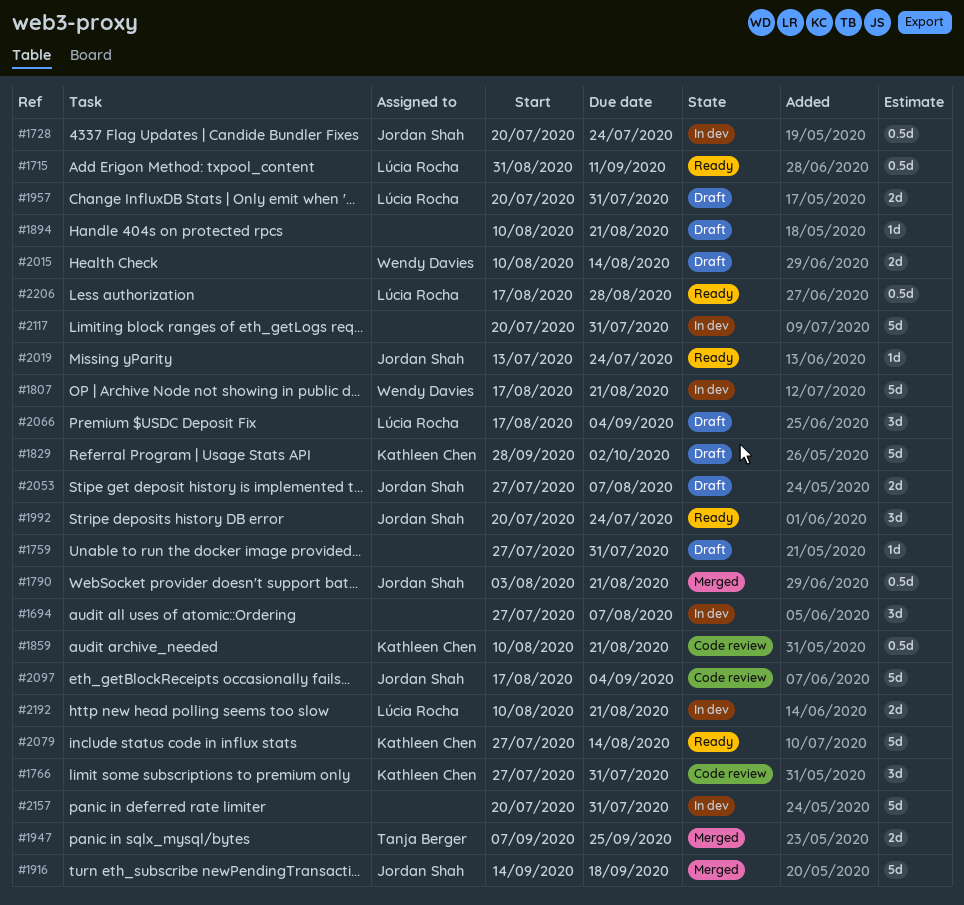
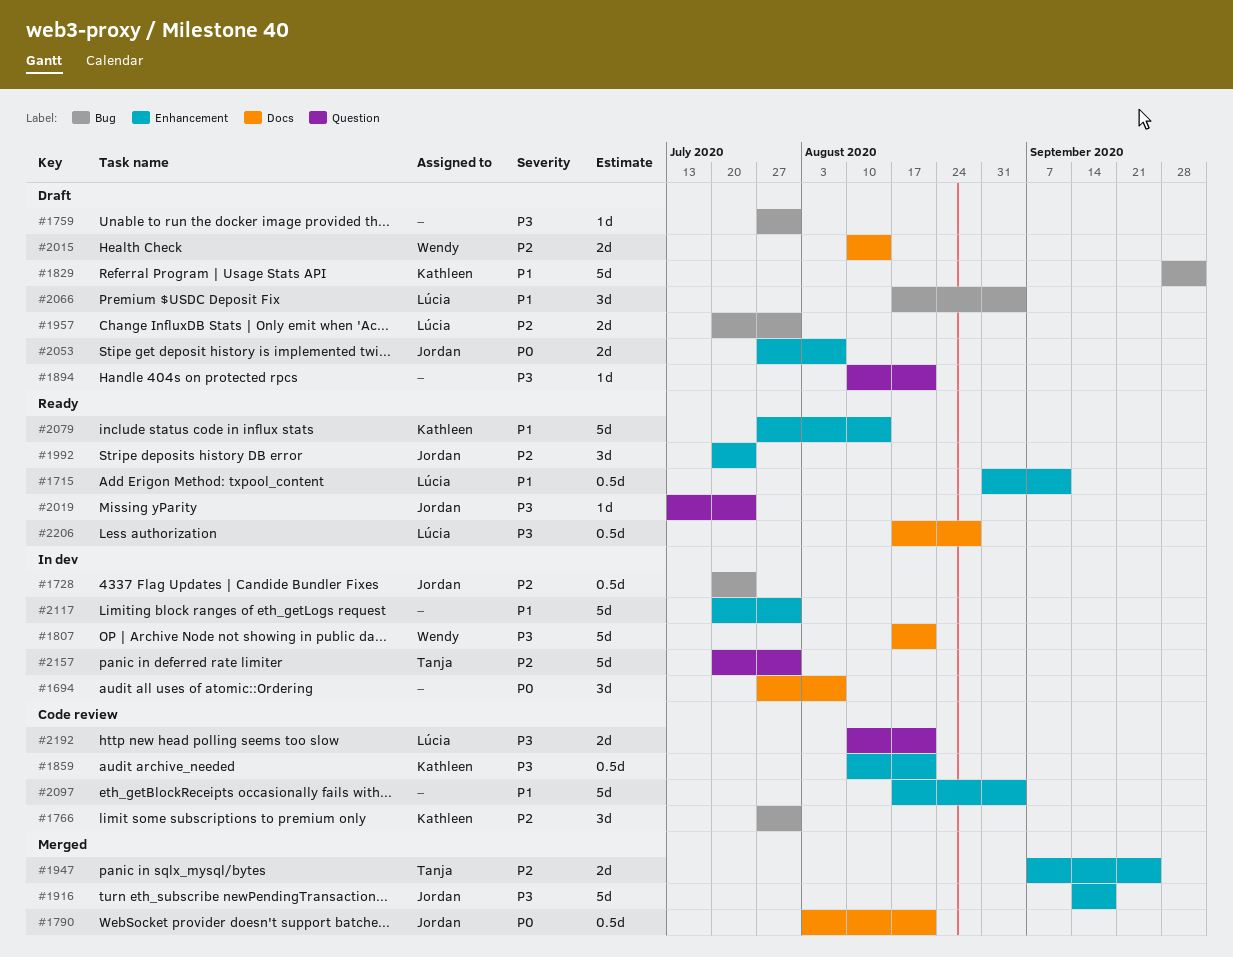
#2097, owner: Jordan Shah -> none
#2157, owner: none -> Tanja Berger
#2192, status: In dev -> Code review

